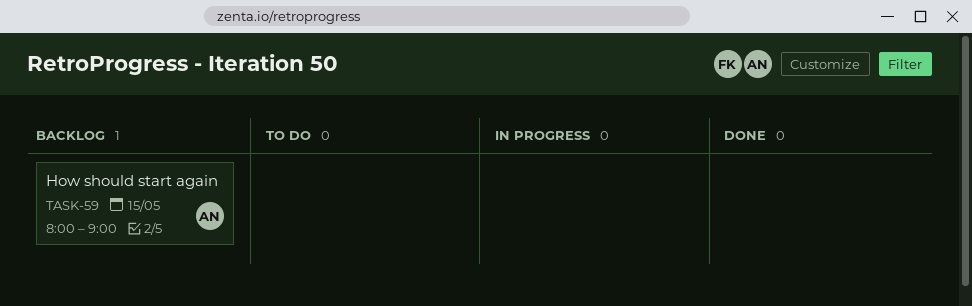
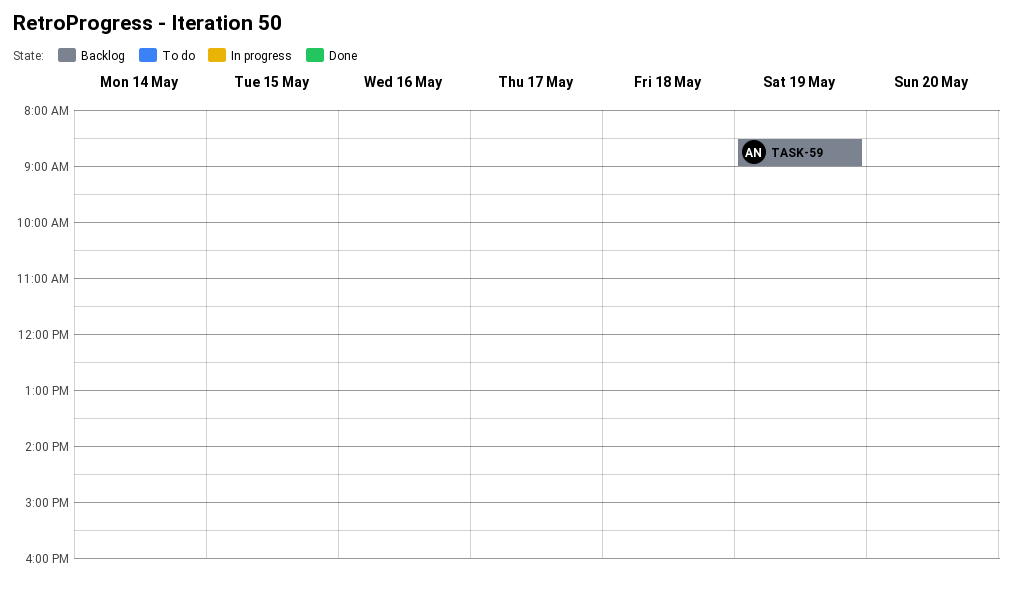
TASK-59, day: May 15 -> May 19
TASK-59, begins: 08:00 -> 08:30

